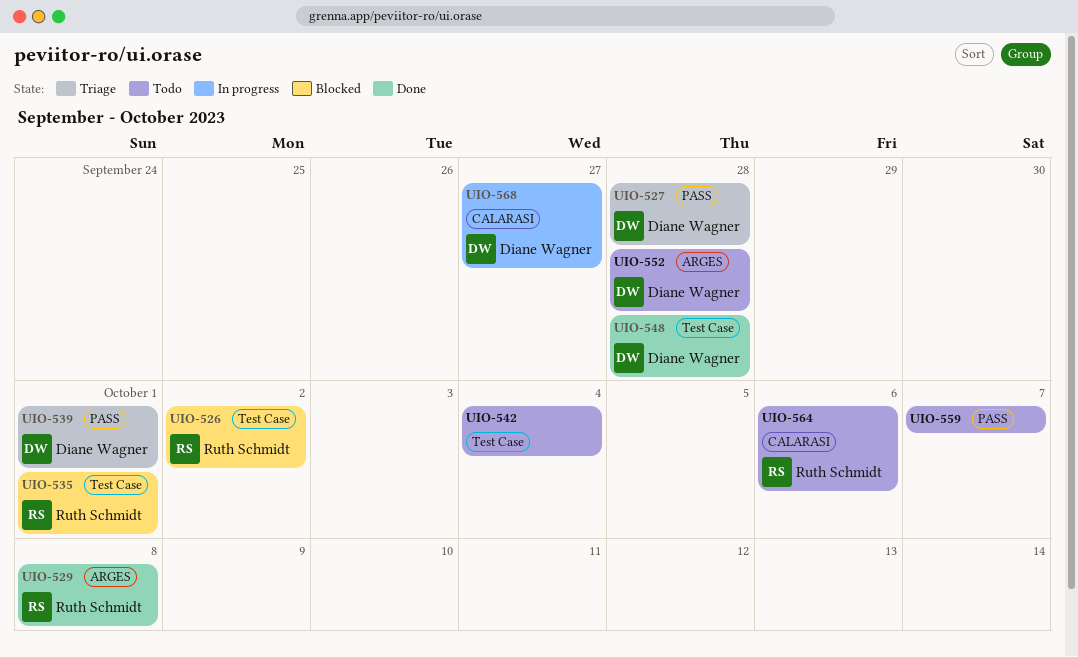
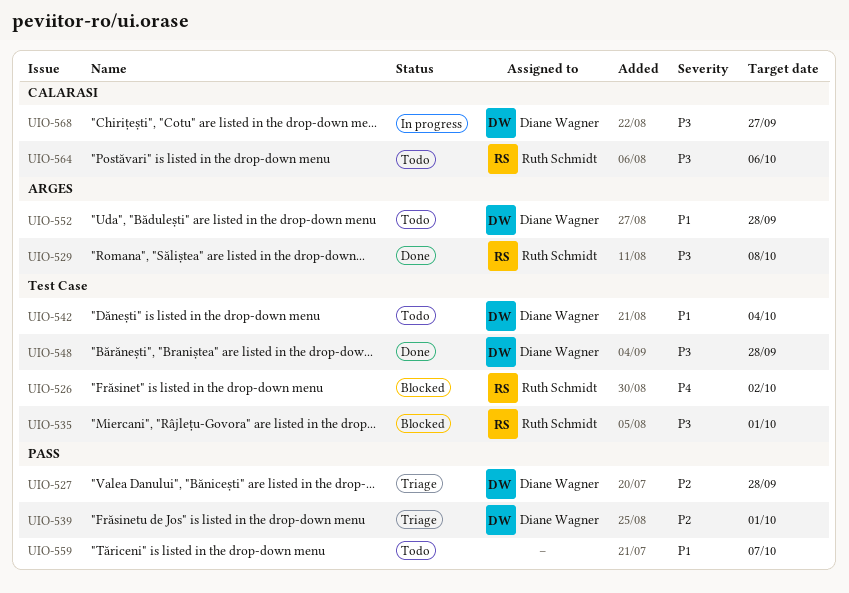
UIO-542, owner: none -> Diane Wagner

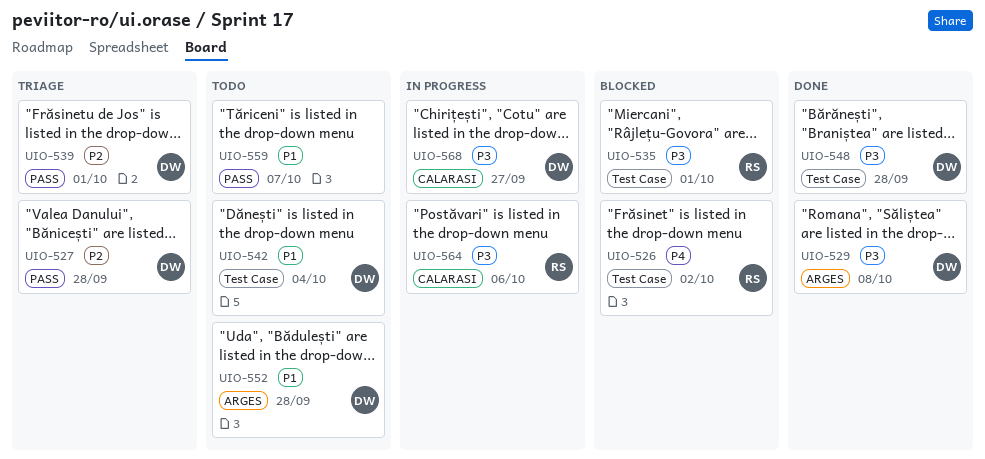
UIO-529, owner: Ruth Schmidt -> Diane Wagner
UIO-564, status: Todo -> In progress

